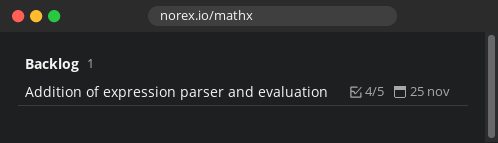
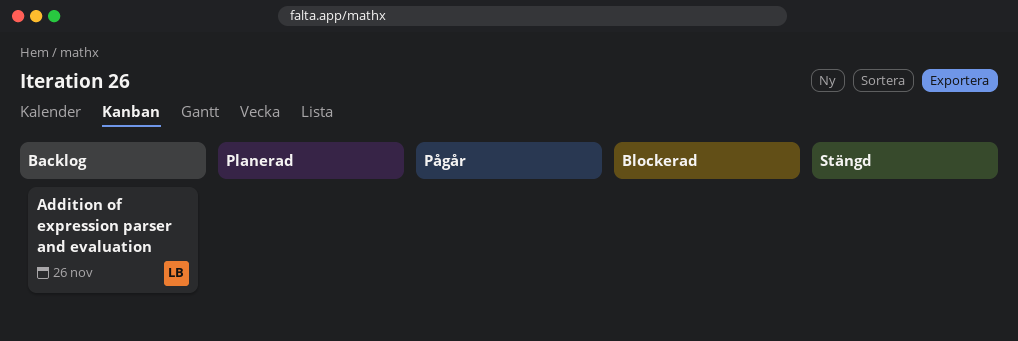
Addition of expression parser and evaluation, due: Nov 25 -> Nov 26

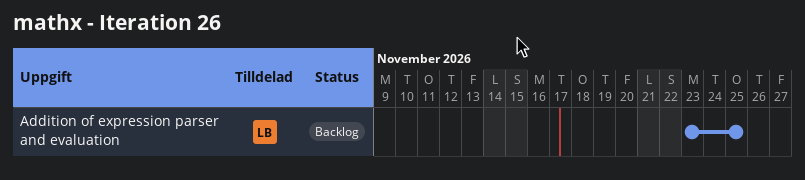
Addition of expression parser and evaluation, due: Nov 26 -> Nov 25

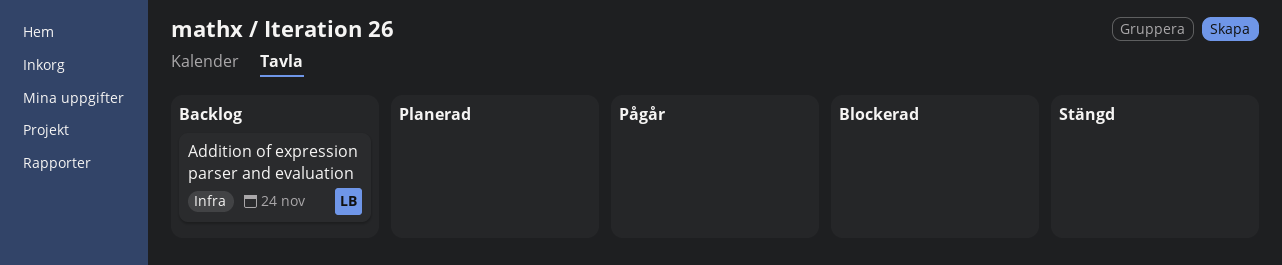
Addition of expression parser and evaluation, due: Nov 25 -> Nov 24

